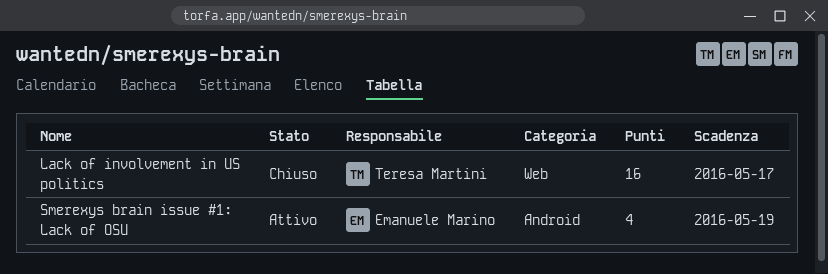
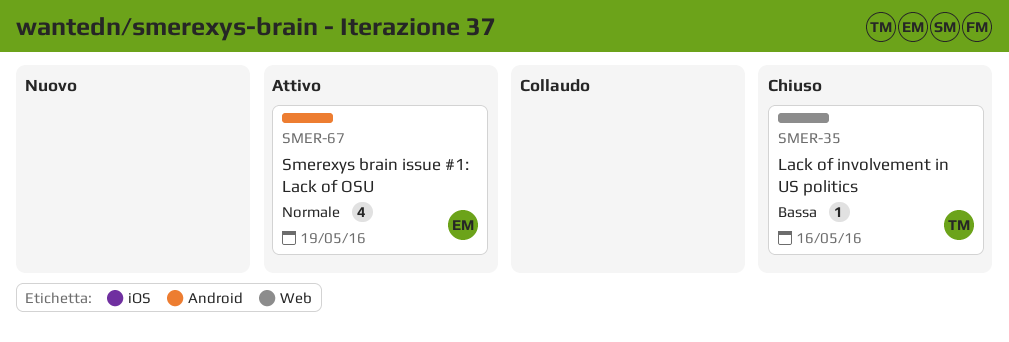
Lack of involvement in US politics, estimate: 16 -> 1
Lack of involvement in US politics, due: May 17 -> May 16

